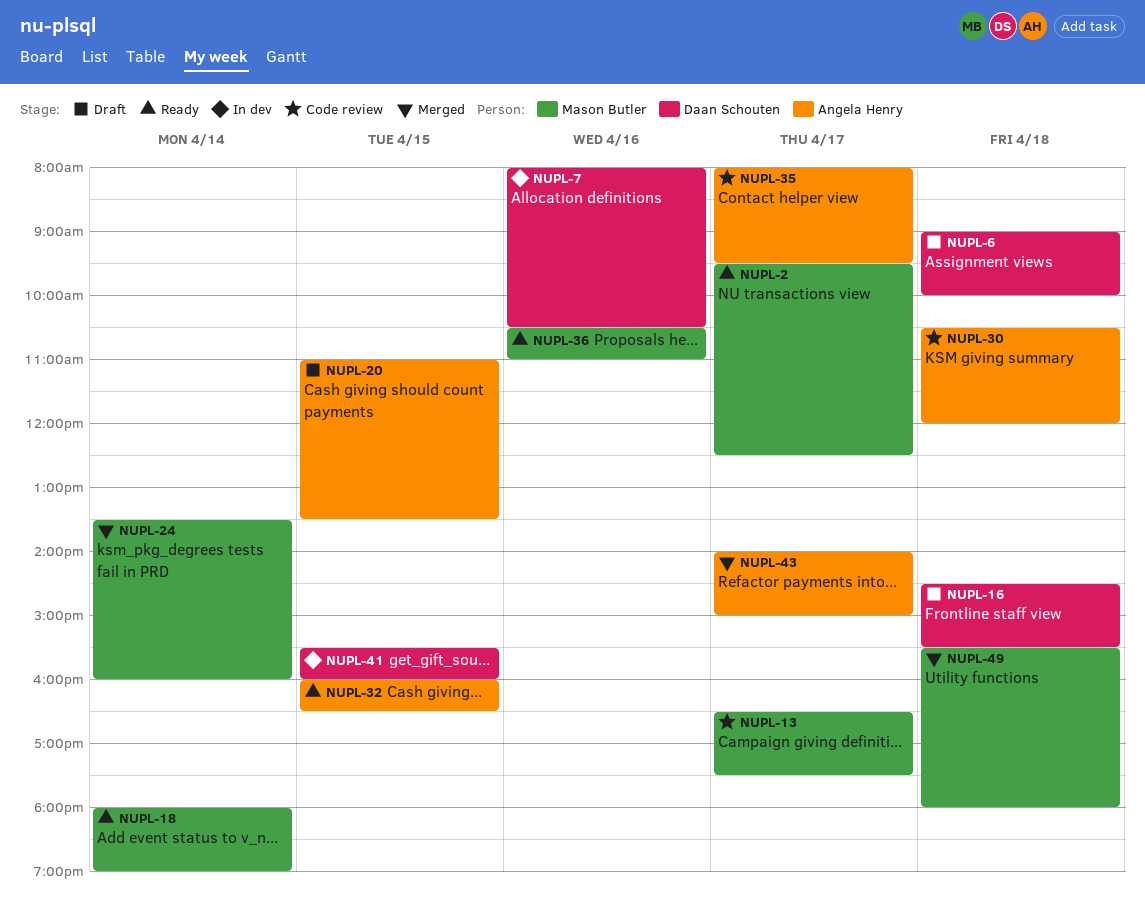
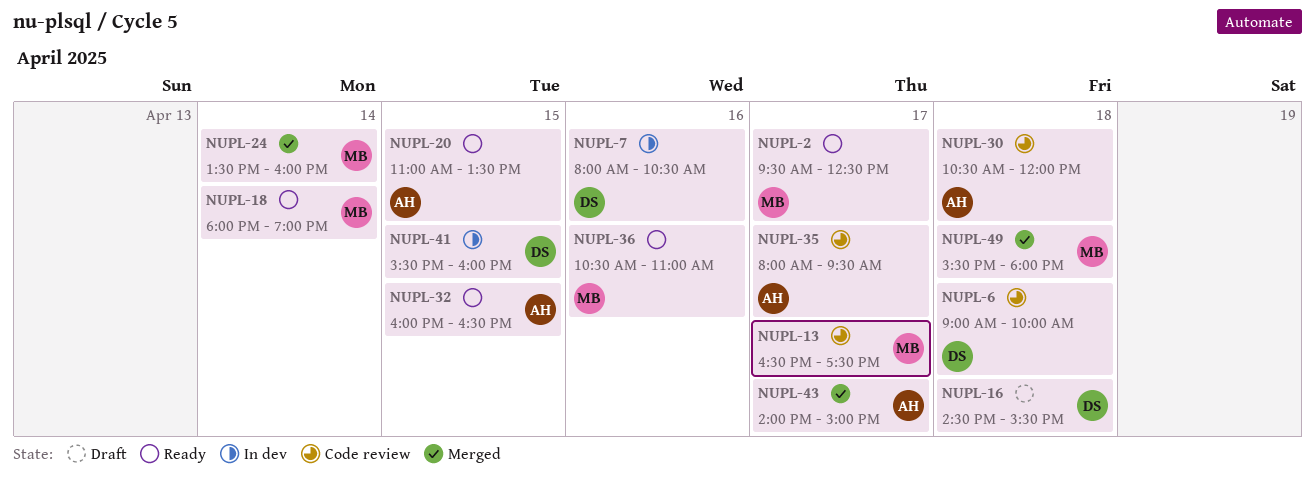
NUPL-6, status: Draft -> Code review
NUPL-20, status: Draft -> Ready

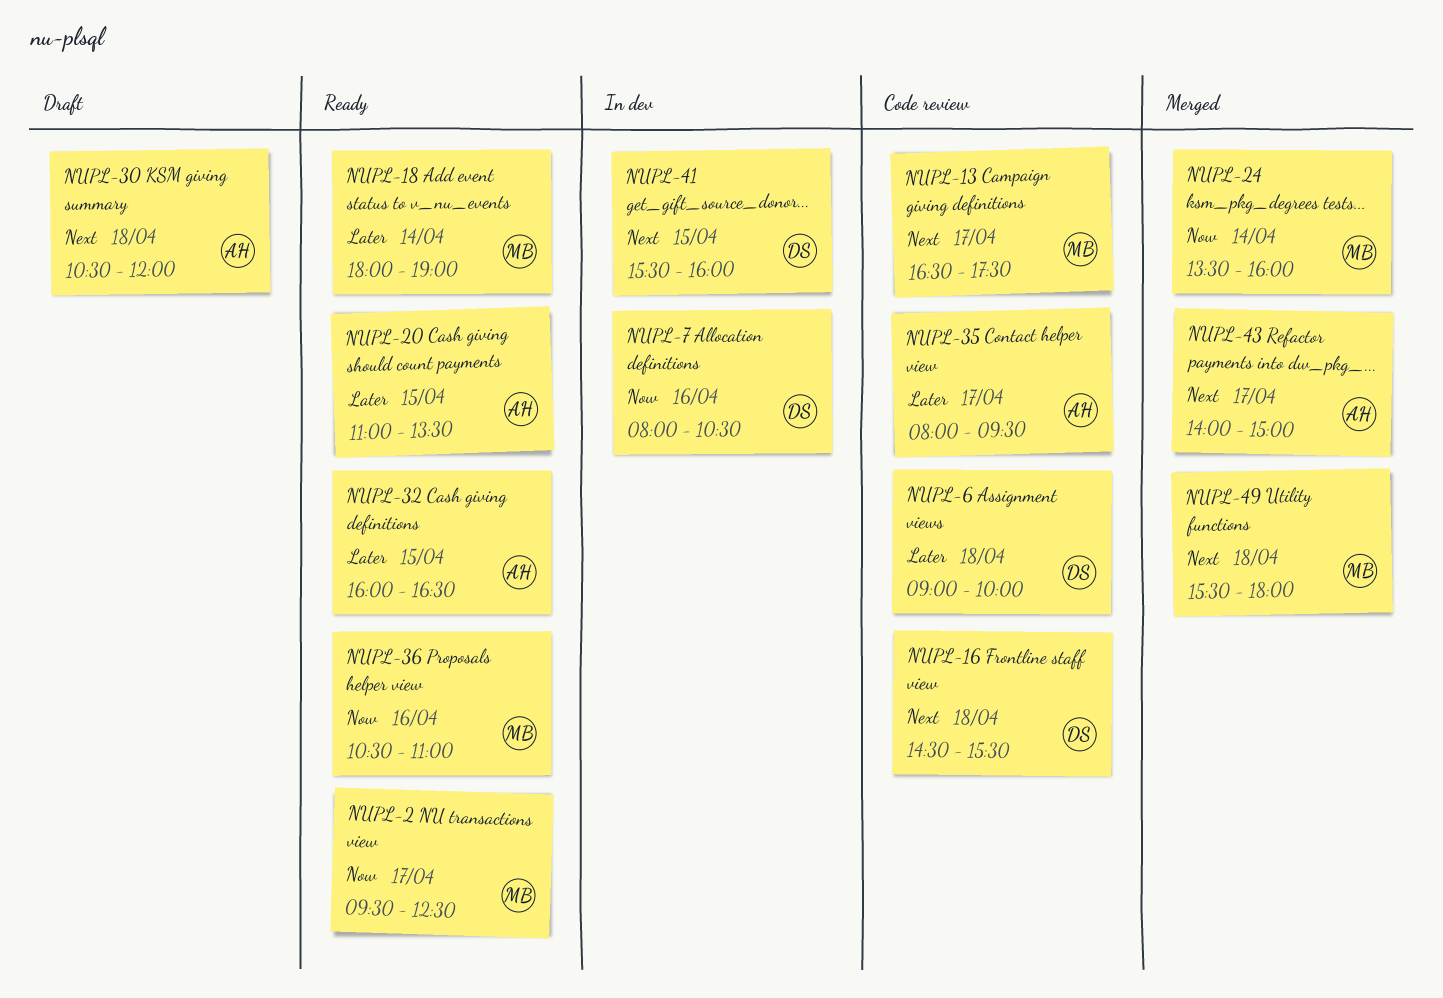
NUPL-16, status: Draft -> Code review
NUPL-30, status: Code review -> Draft

